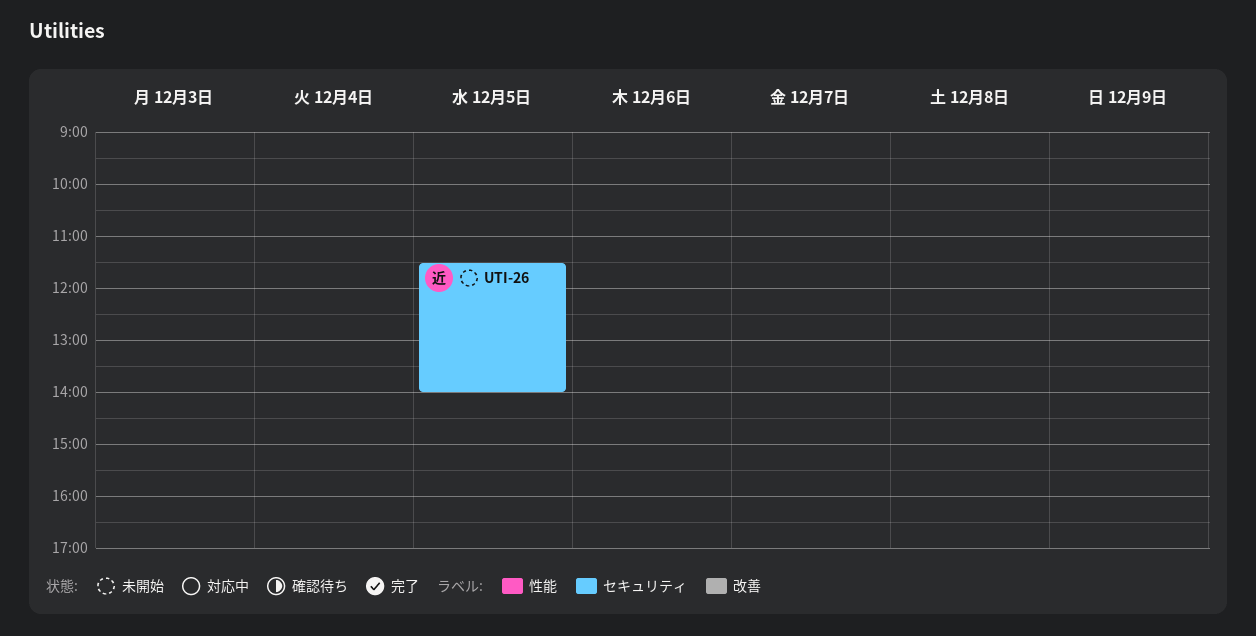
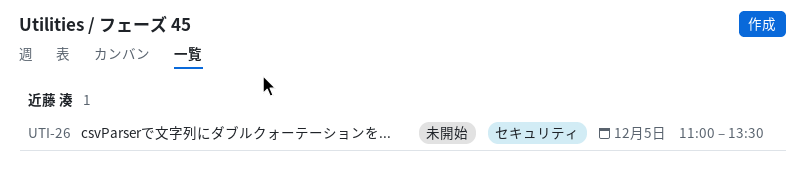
UTI-26, begins: 11:30 -> 11:00
UTI-26, ends: 14:00 -> 13:30

